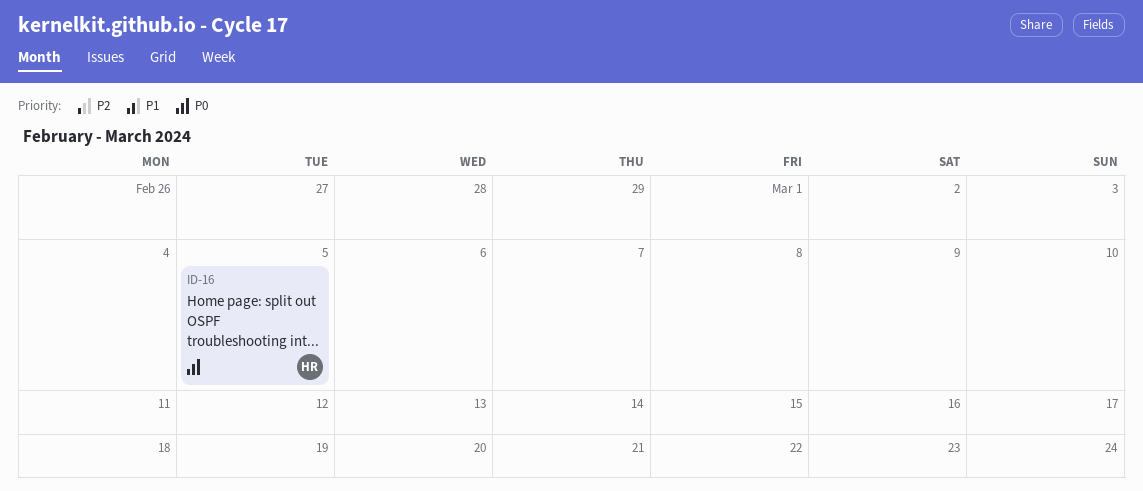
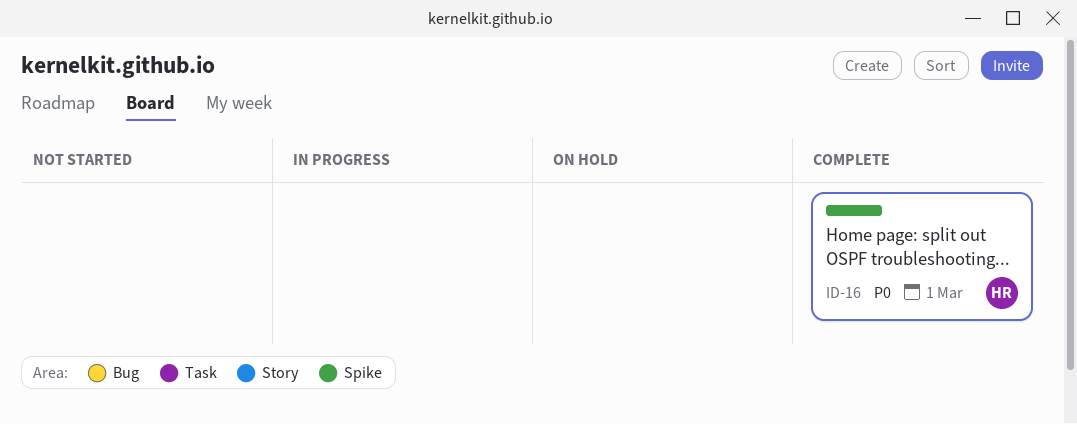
ID-16, due: Mar 5 -> Mar 1

